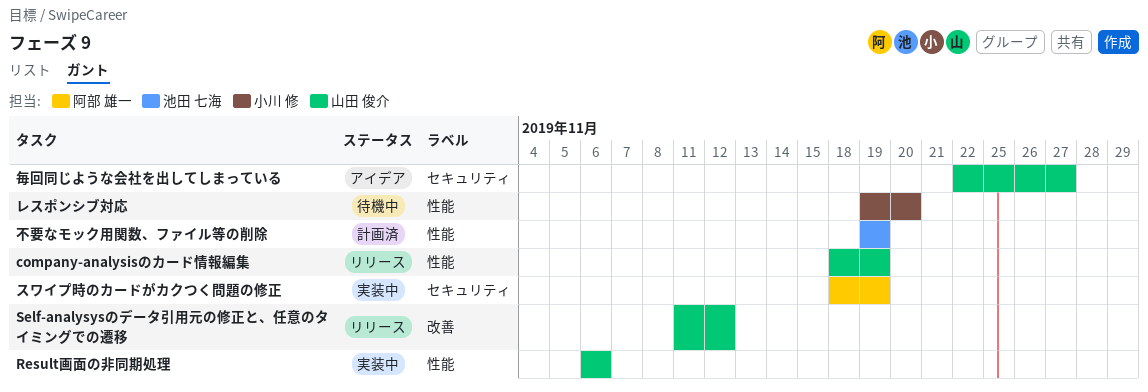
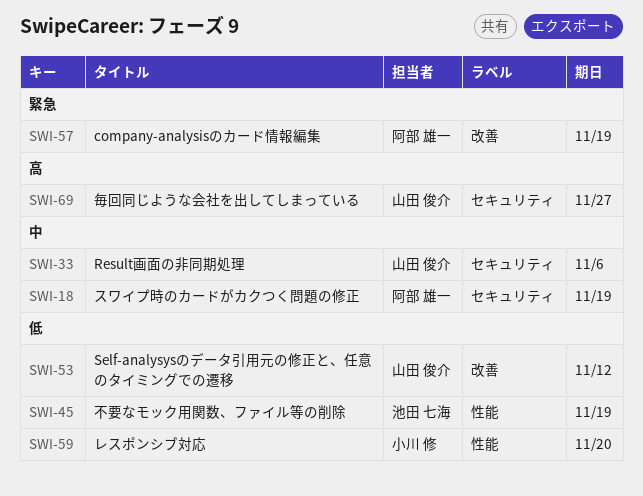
company-analysisのカード情報編集, owner: 山田 俊介 -> 阿部 雄一
company-analysisのカード情報編集, label: 性能 -> 改善
Result画面の非同期処理, label: 性能 -> セキュリティ

